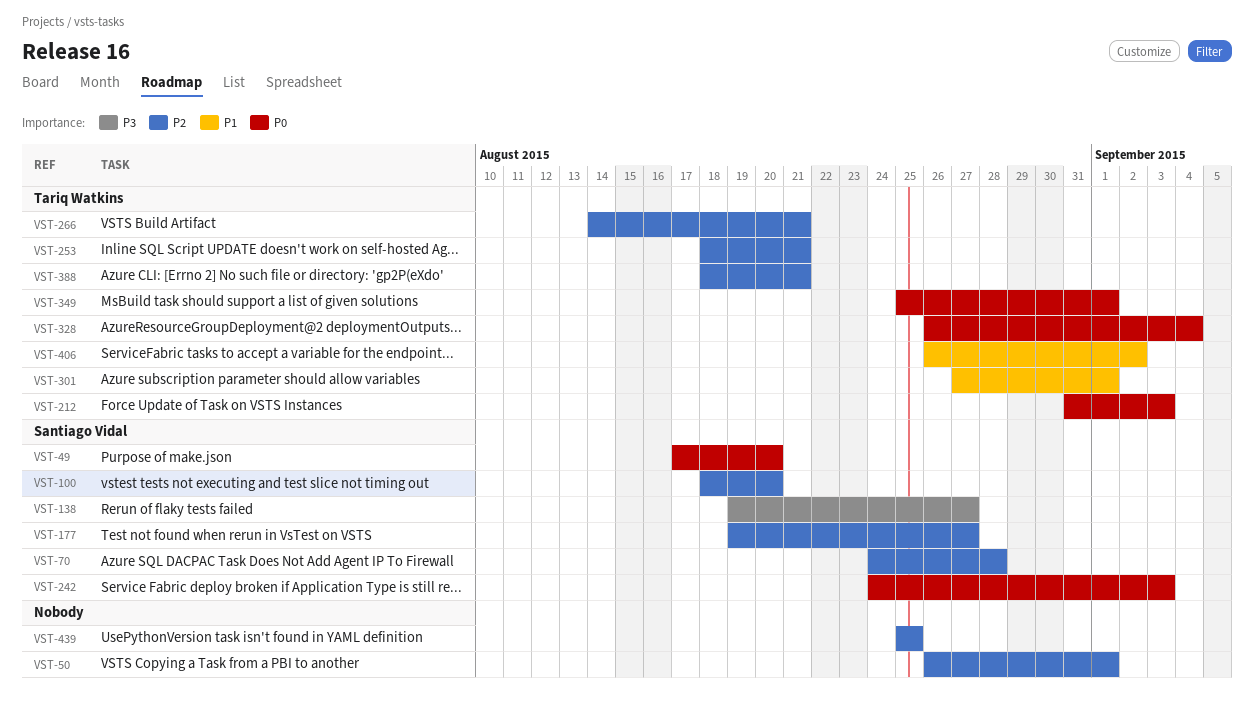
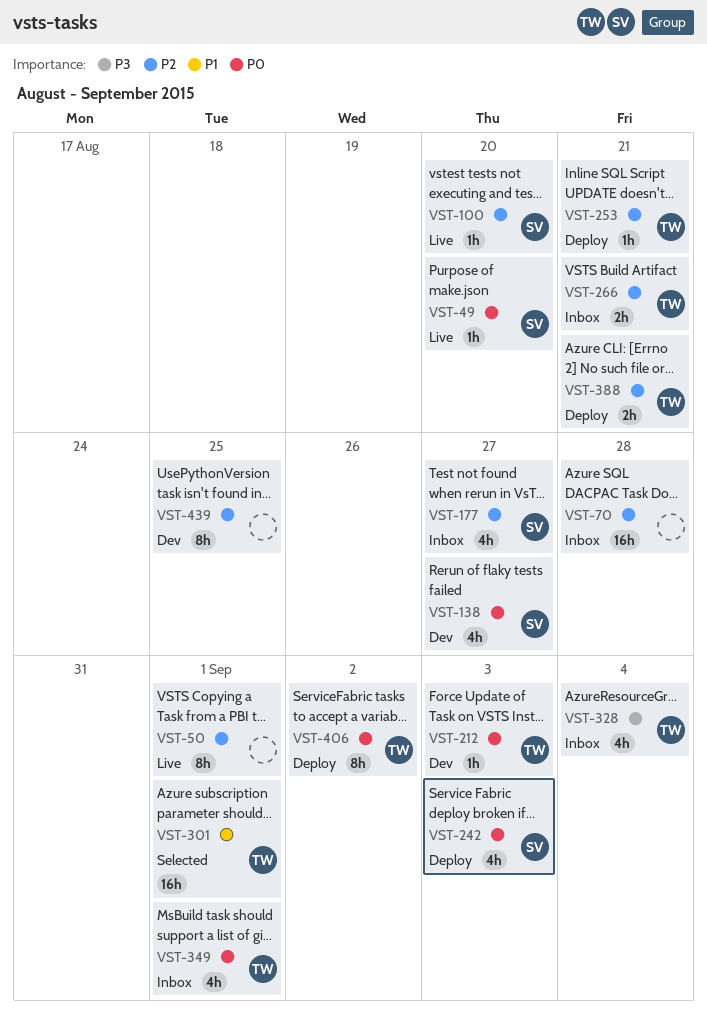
VST-70, owner: Santiago Vidal -> none
VST-138, priority: P3 -> P0
VST-328, priority: P0 -> P3
VST-406, priority: P1 -> P0

